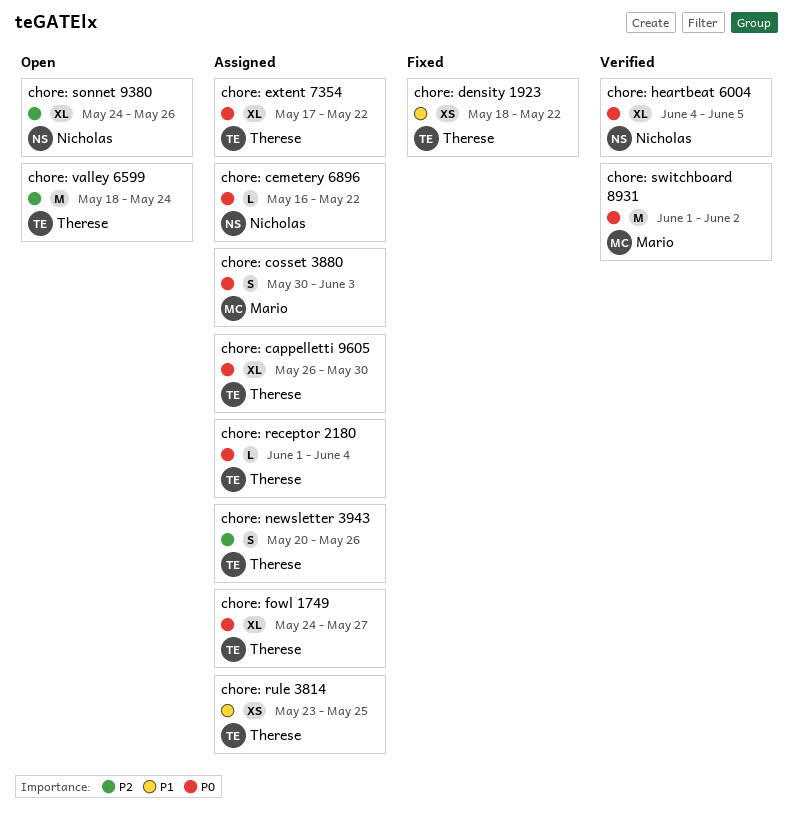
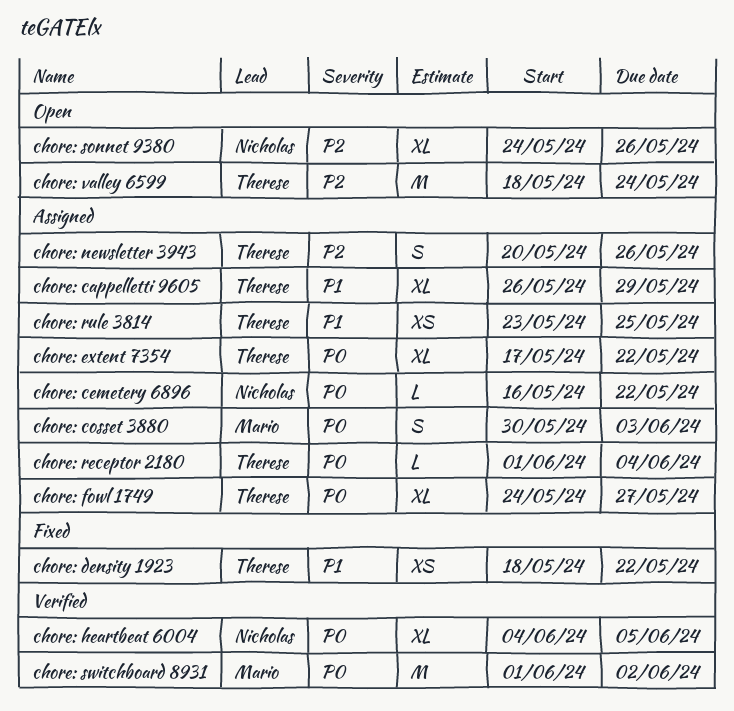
chore: cappelletti 9605, priority: P0 -> P1
chore: cappelletti 9605, due: May 30 -> May 29

